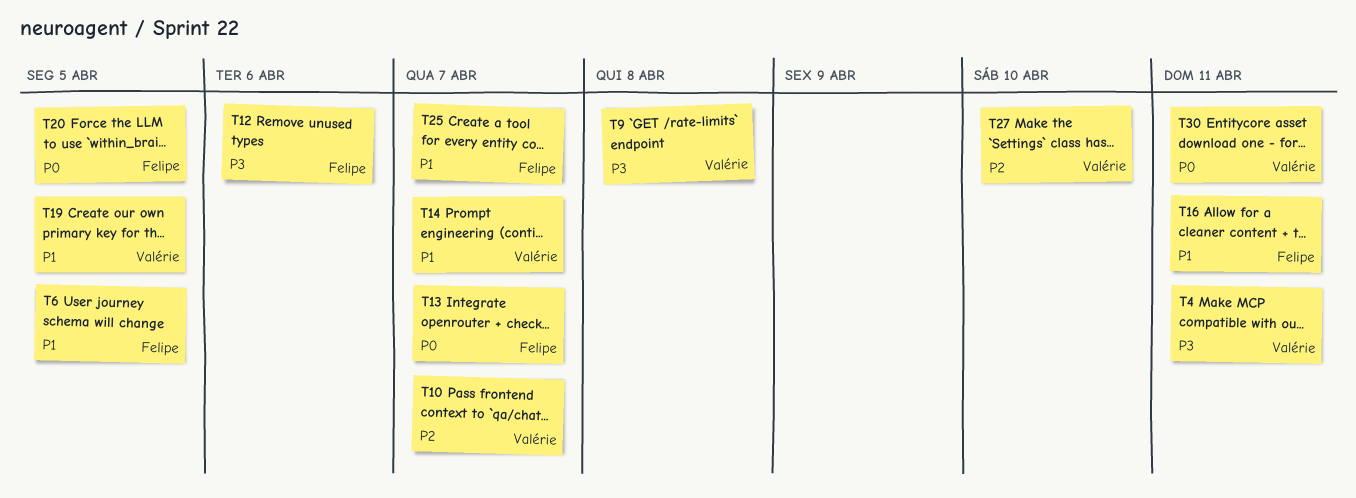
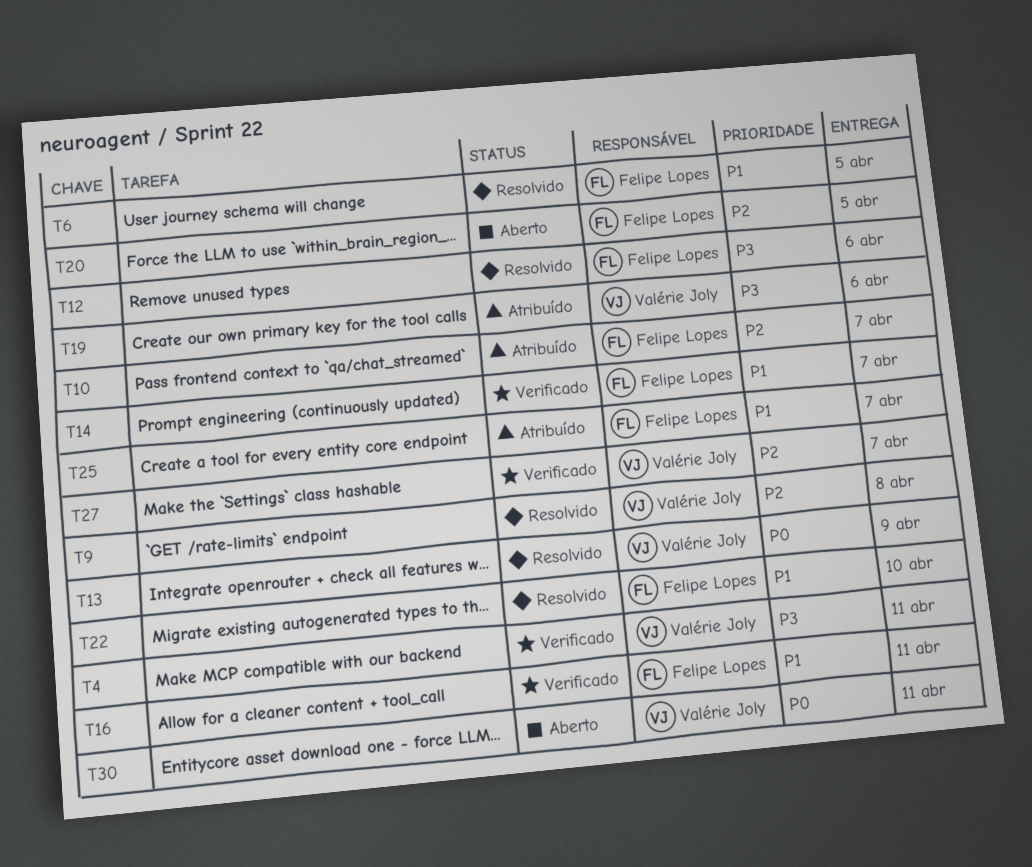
T9, priority: P3 -> P2
T10, owner: Valérie Joly -> Felipe Lopes
T13, owner: Felipe Lopes -> Valérie Joly
T13, due: Apr 7 -> Apr 9
T14, owner: Valérie Joly -> Felipe Lopes
T19, priority: P1 -> P3
T19, due: Apr 5 -> Apr 6
T20, priority: P0 -> P2
T22: none -> present
T27, due: Apr 10 -> Apr 7

